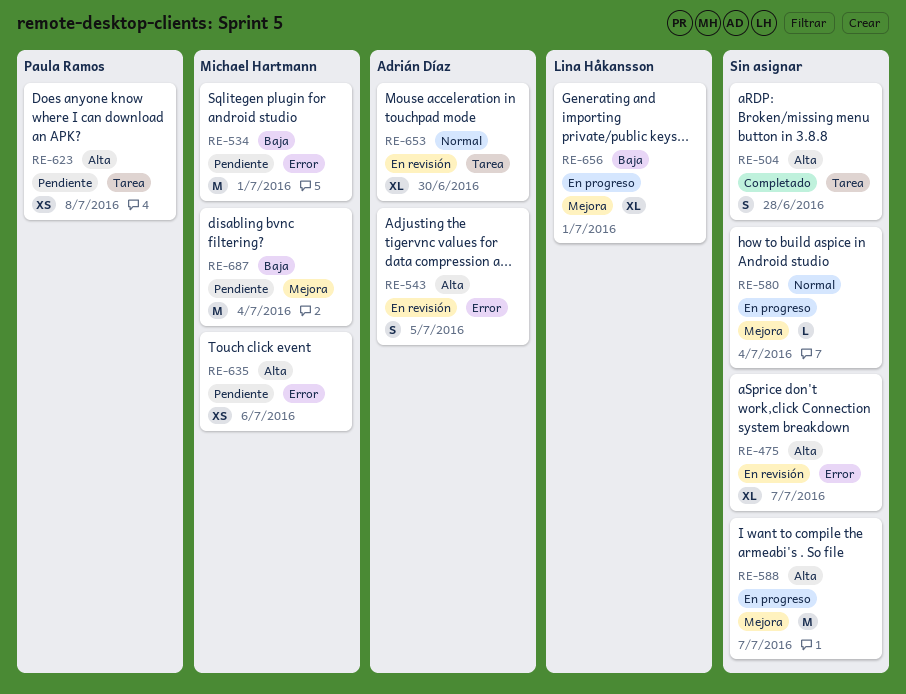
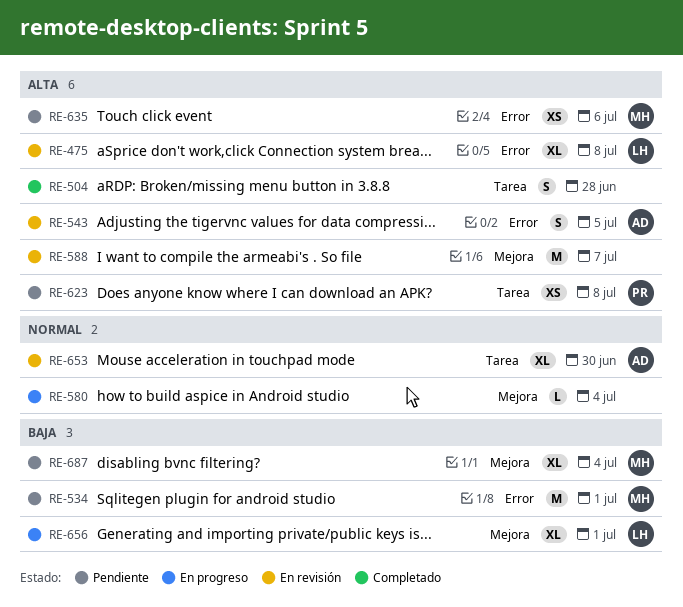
RE-475, owner: none -> Lina Håkansson
RE-475, due: Jul 7 -> Jul 8
RE-588, status: En progreso -> En revisión
RE-687, estimate: M -> XL

